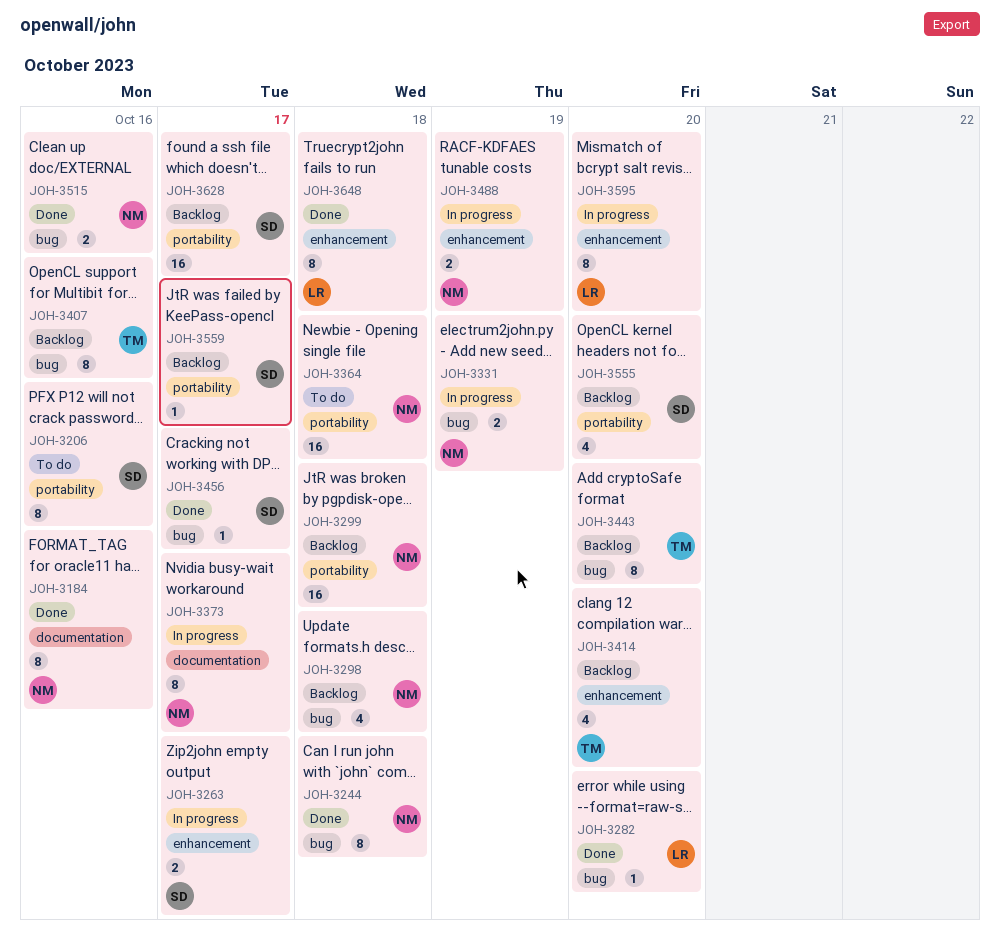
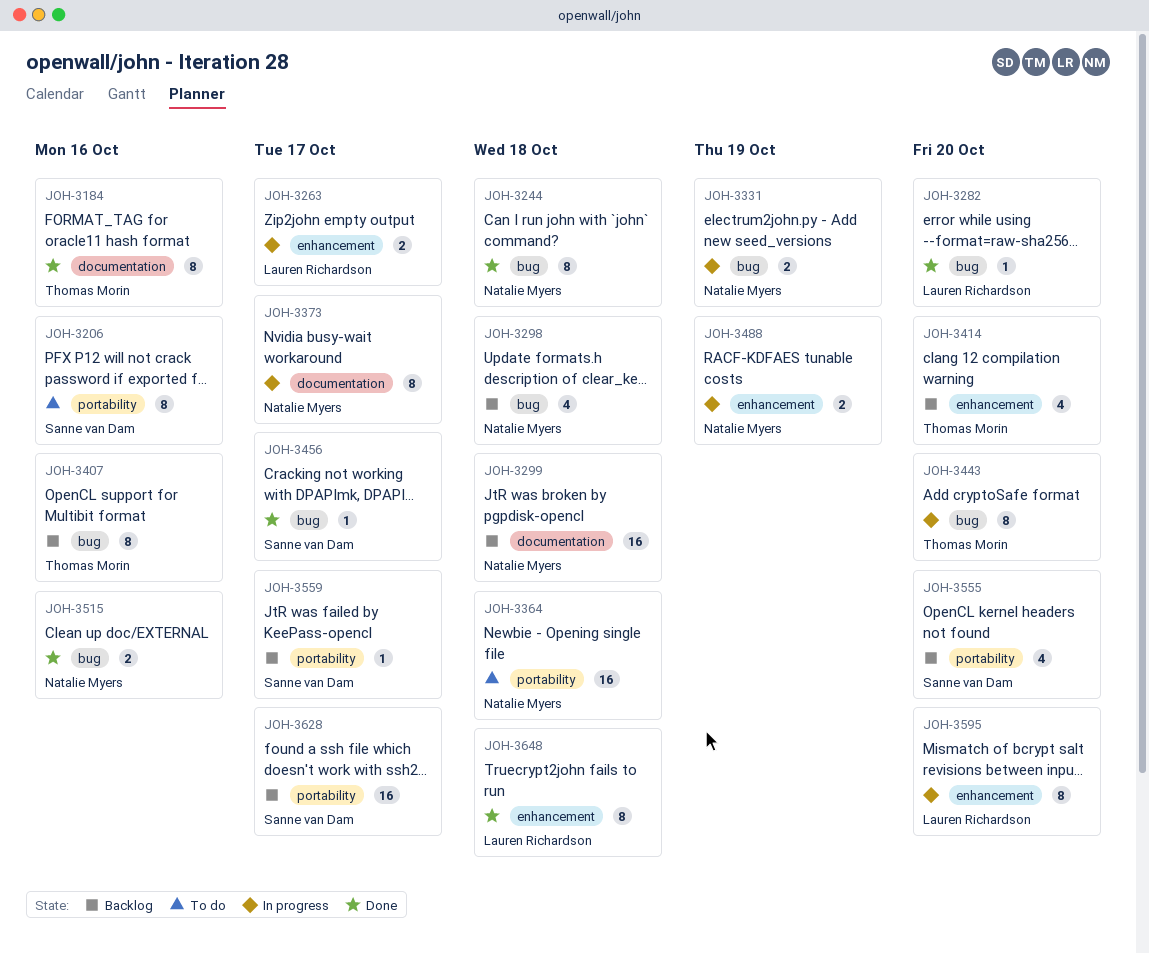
JOH-3184, owner: Natalie Myers -> Thomas Morin
JOH-3263, owner: Sanne van Dam -> Lauren Richardson
JOH-3299, label: portability -> documentation
JOH-3443, status: Backlog -> In progress

